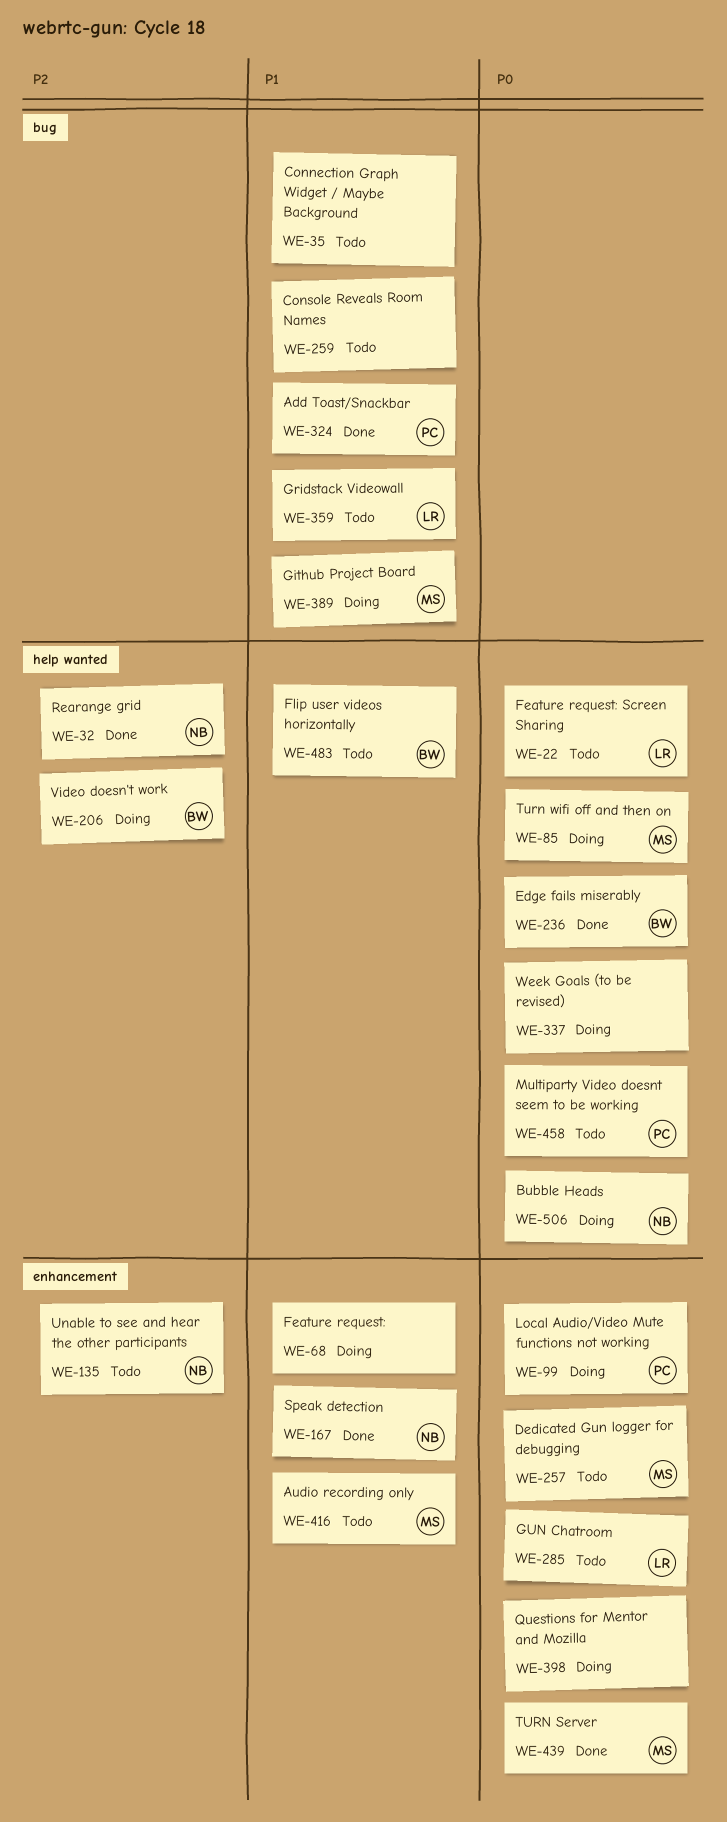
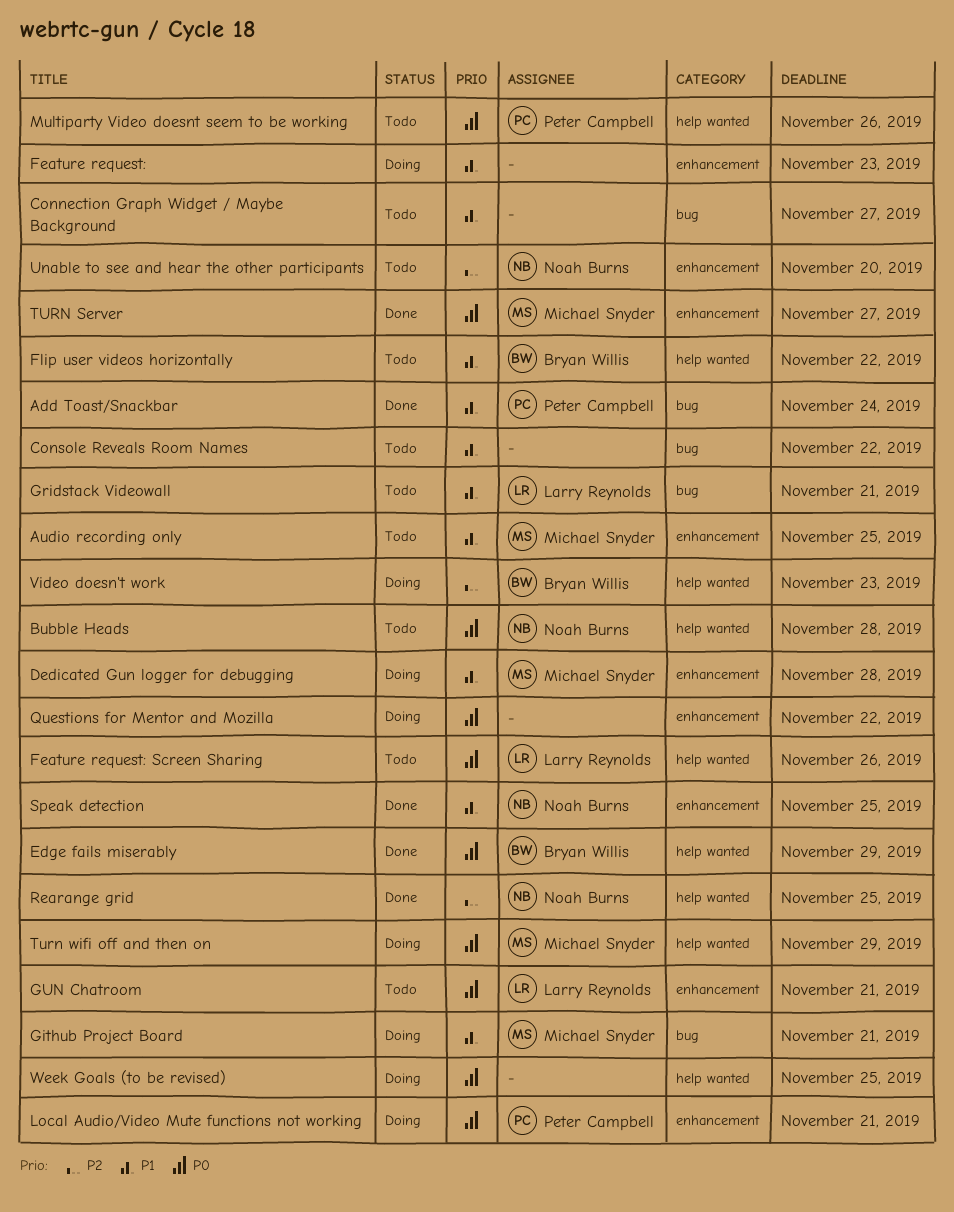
Bubble Heads, status: Doing -> Todo
Dedicated Gun logger for debugging, status: Todo -> Doing
Dedicated Gun logger for debugging, priority: P0 -> P1

